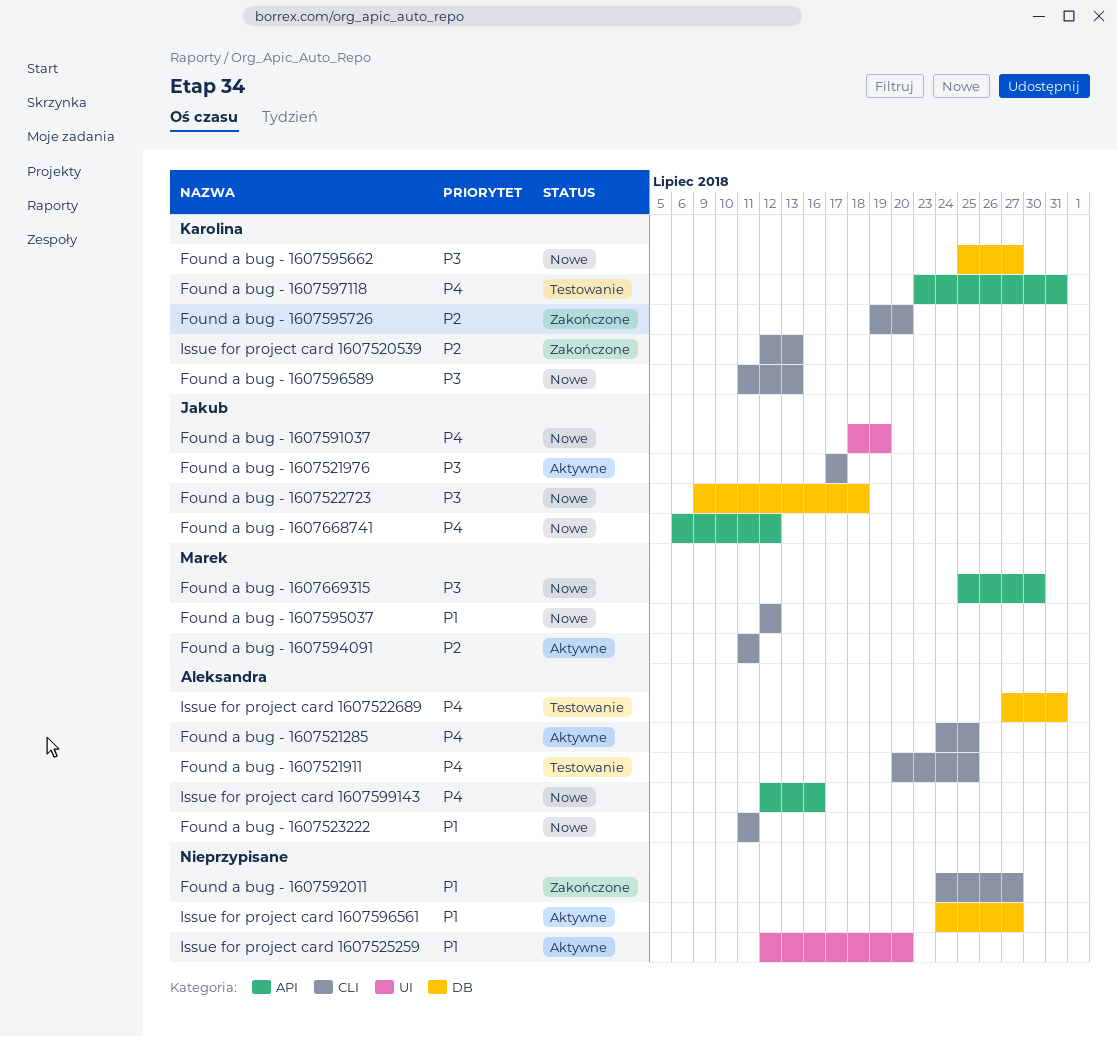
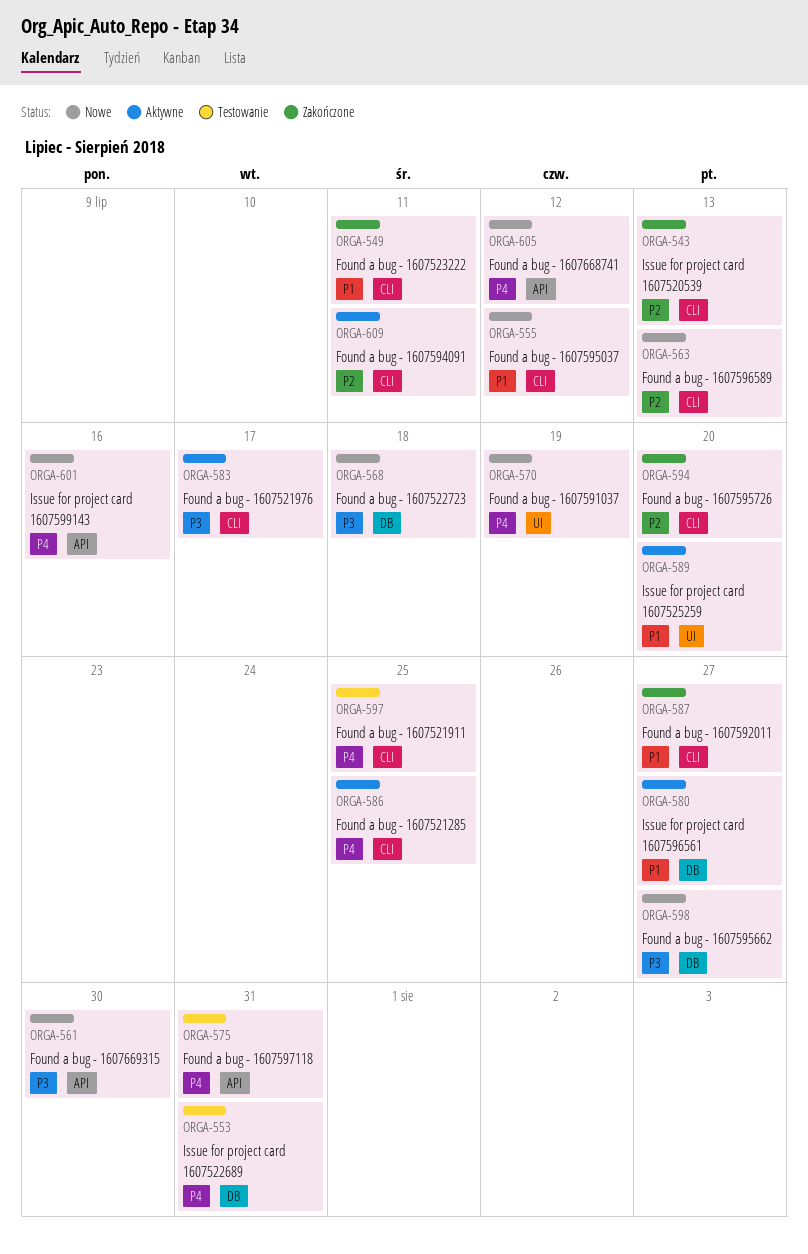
Found a bug - 1607523222, status: Nowe -> Zakończone
Found a bug - 1607596589, priority: P3 -> P2

